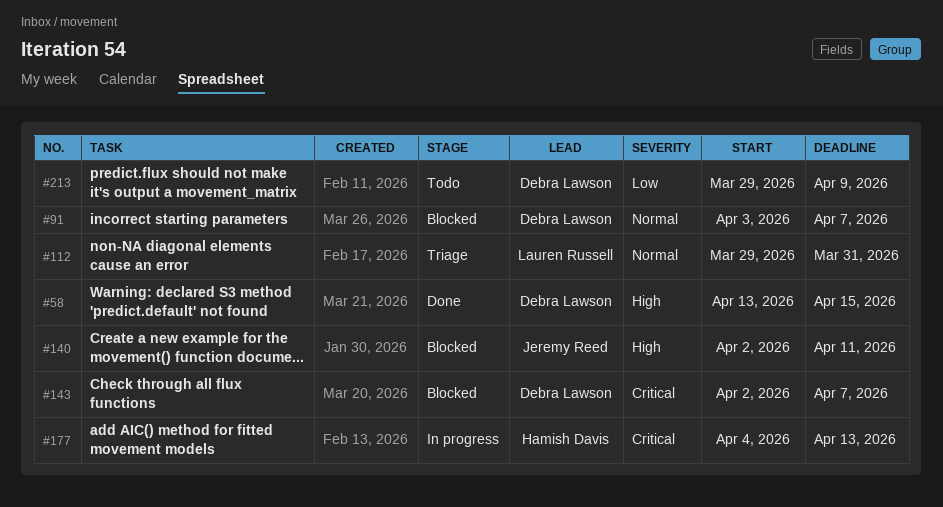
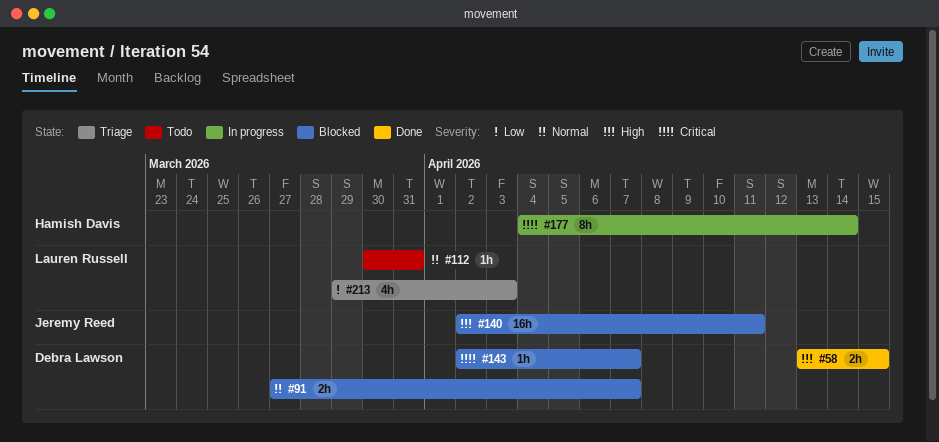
#91, start: Apr 3 -> Mar 27
#112, status: Triage -> Todo
#112, start: Mar 29 -> Mar 30
#177, due: Apr 13 -> Apr 14
#213, status: Todo -> Triage
#213, owner: Debra Lawson -> Lauren Russell
#213, due: Apr 9 -> Apr 3

